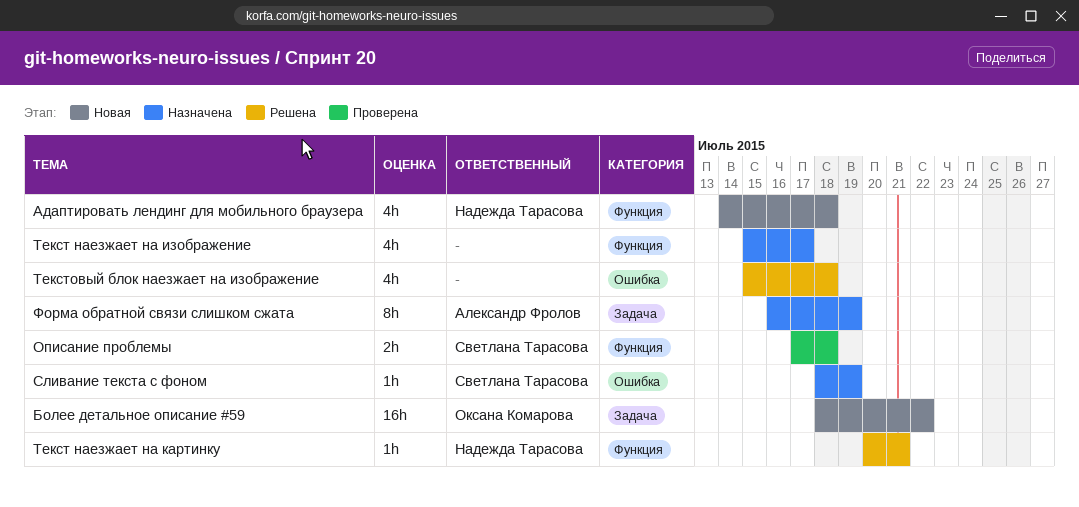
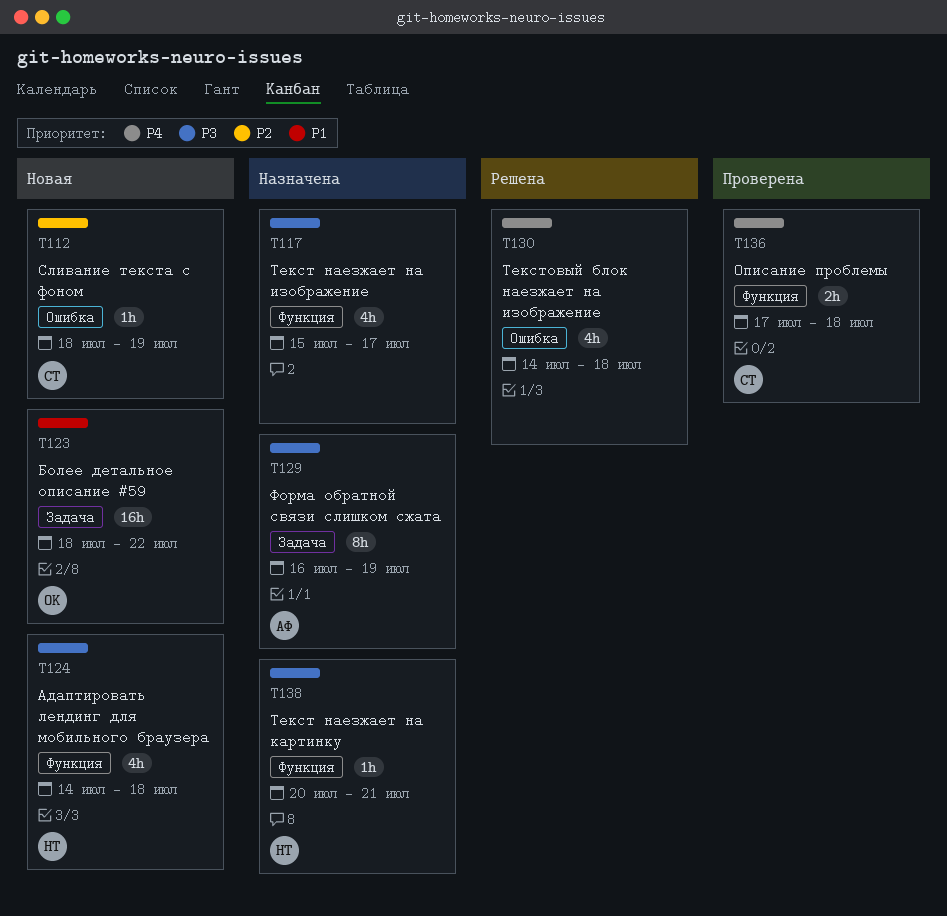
Сливание текста с фоном, status: Назначена -> Новая
Текст наезжает на картинку, status: Решена -> Назначена
Текстовый блок наезжает на изображение, start: Jul 15 -> Jul 14

